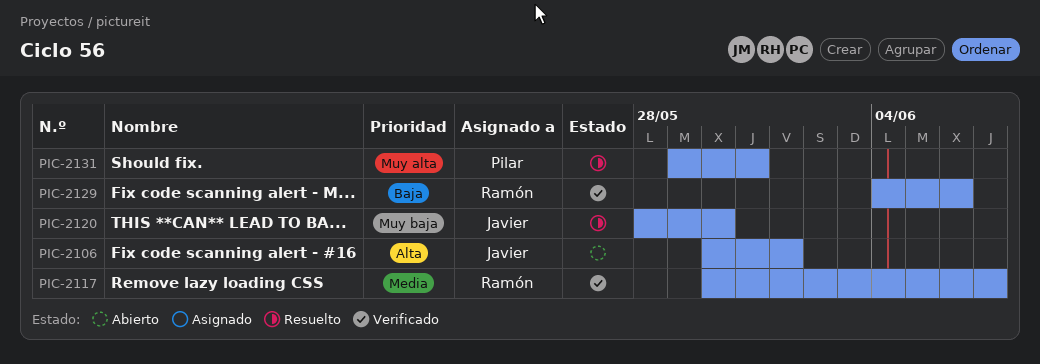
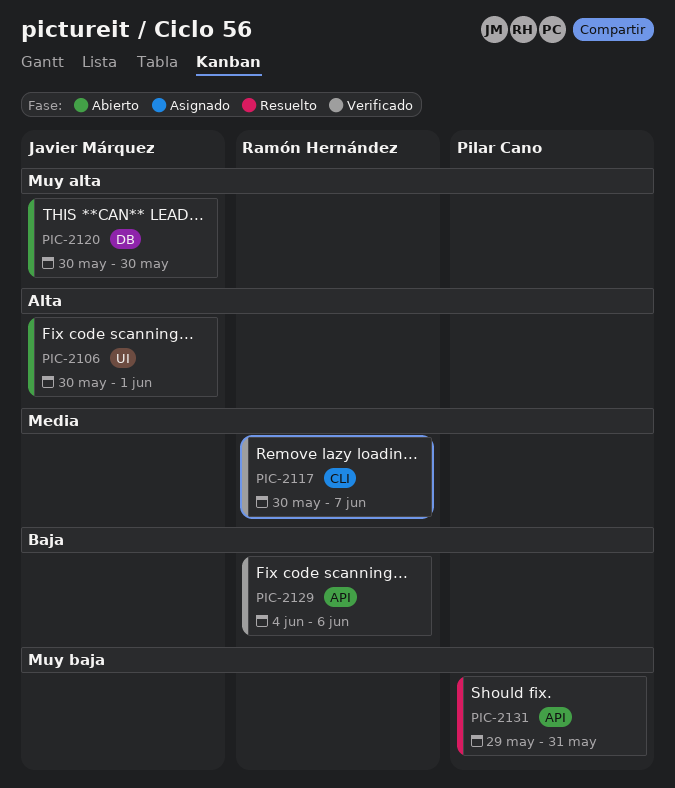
PIC-2120, status: Resuelto -> Abierto
PIC-2120, priority: Muy baja -> Muy alta
PIC-2120, start: May 28 -> May 30
PIC-2131, priority: Muy alta -> Muy baja

